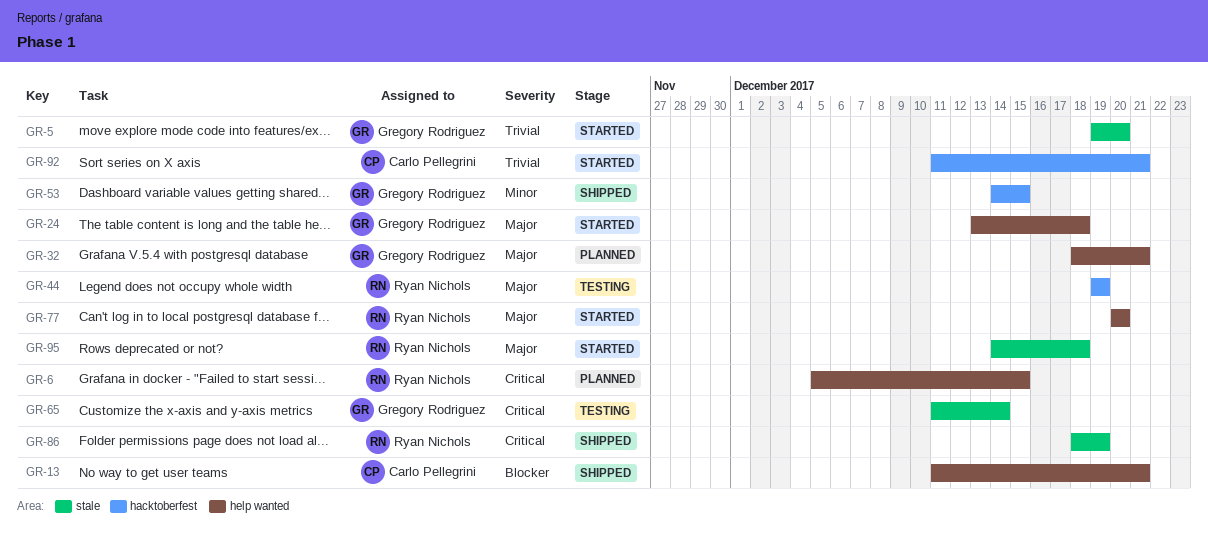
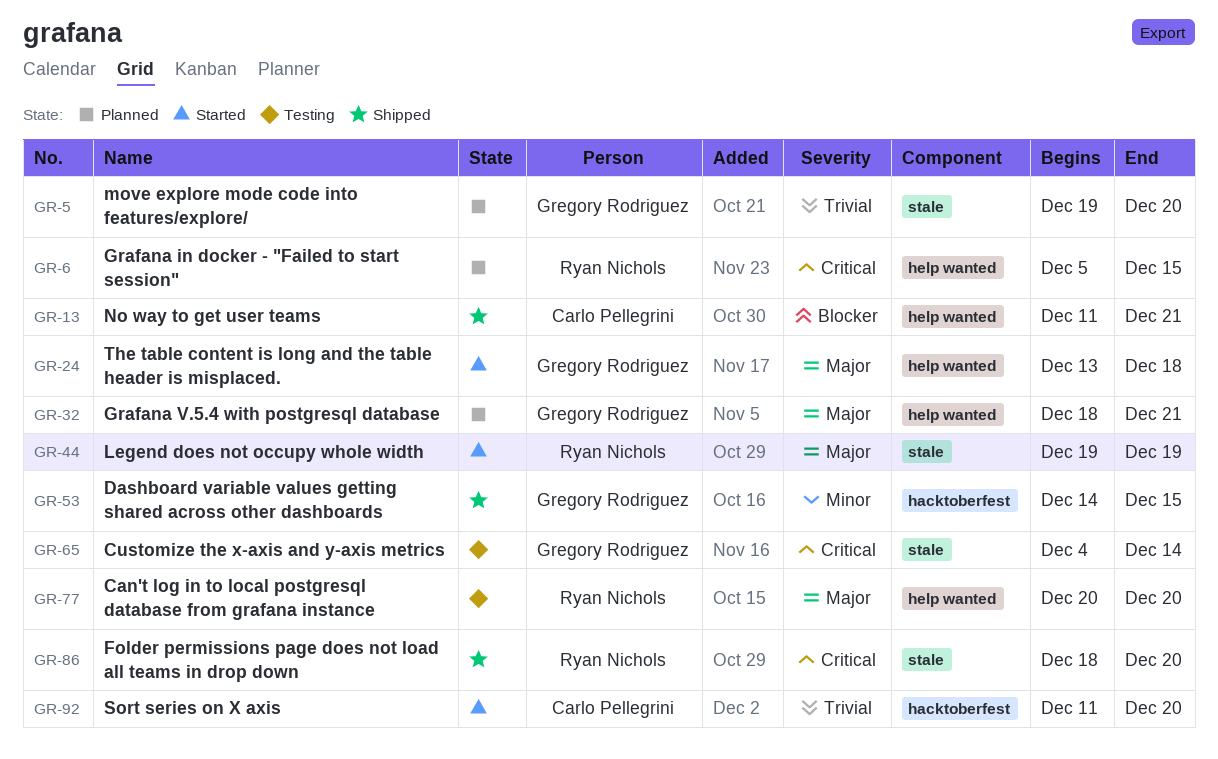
GR-5, status: Started -> Planned
GR-44, status: Testing -> Started
GR-44, label: hacktoberfest -> stale
GR-65, start: Dec 11 -> Dec 4
GR-77, status: Started -> Testing
GR-86, due: Dec 19 -> Dec 20
GR-92, due: Dec 21 -> Dec 20
GR-95: present -> none

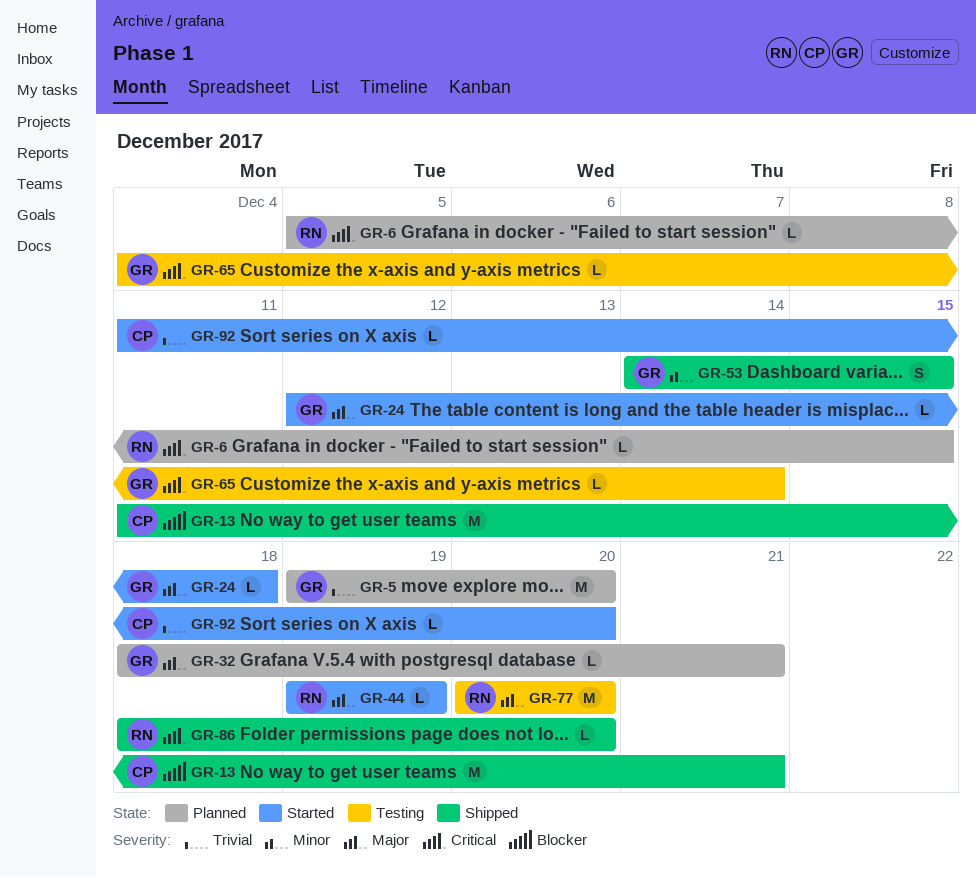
GR-24, start: Dec 13 -> Dec 12

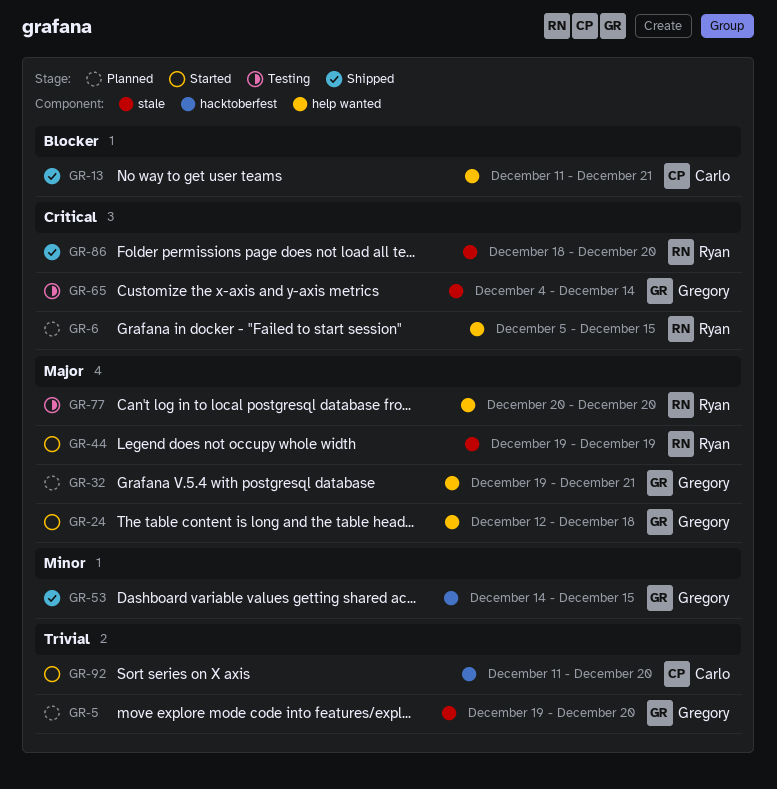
GR-32, start: Dec 18 -> Dec 19

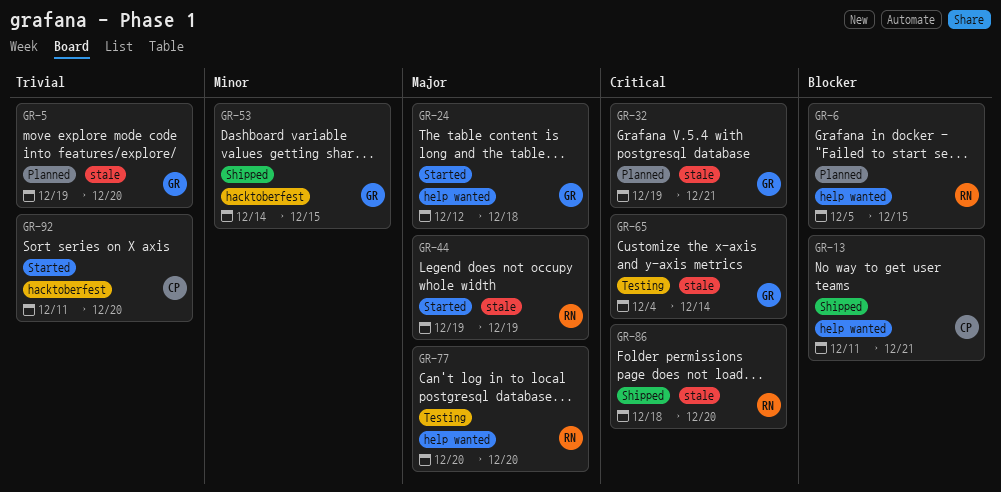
GR-6, priority: Critical -> Blocker
GR-32, priority: Major -> Critical
GR-32, label: help wanted -> stale

